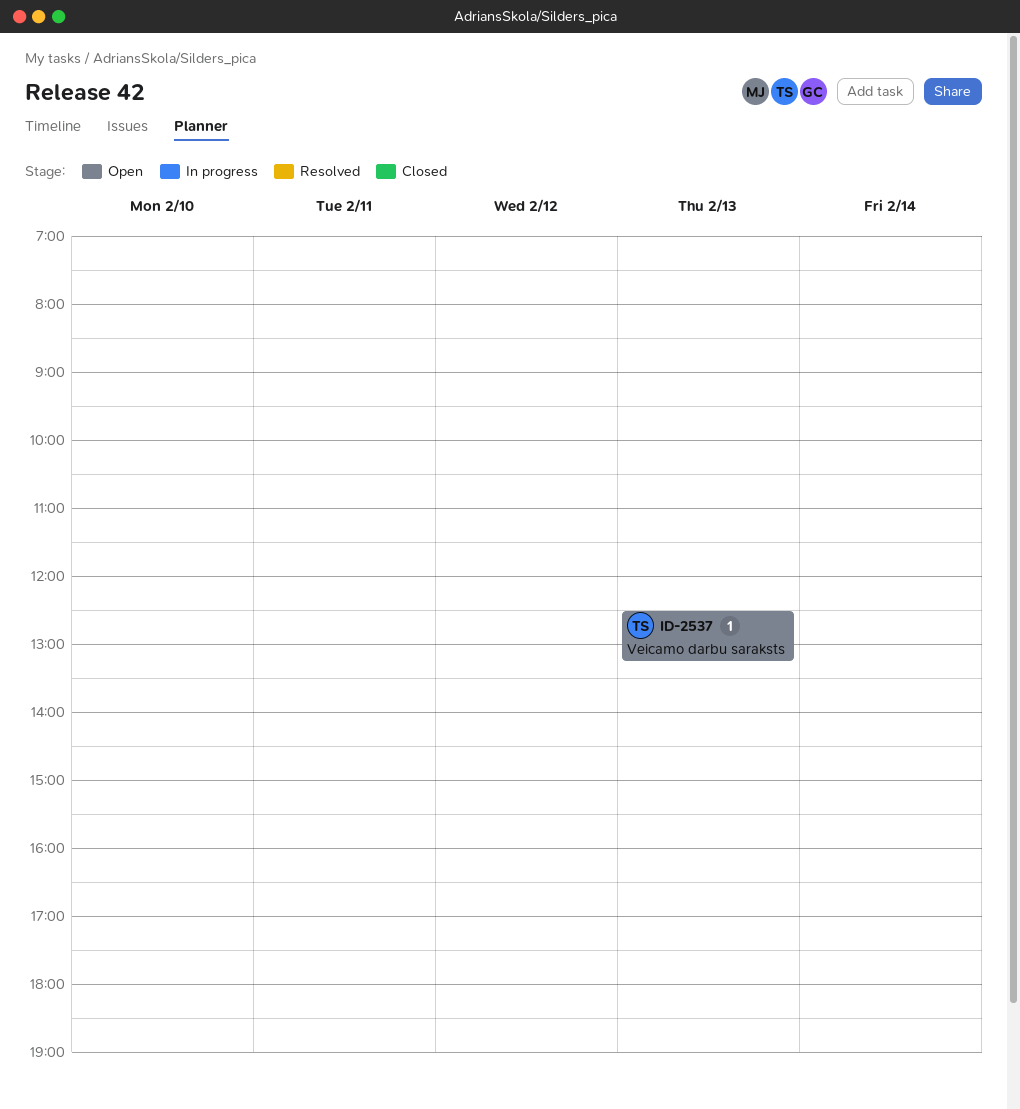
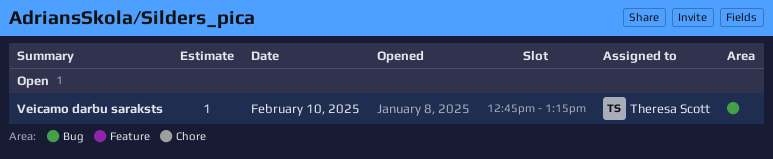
Veicamo darbu saraksts, day: Feb 13 -> Feb 10
Veicamo darbu saraksts, begins: 12:30 -> 12:45

